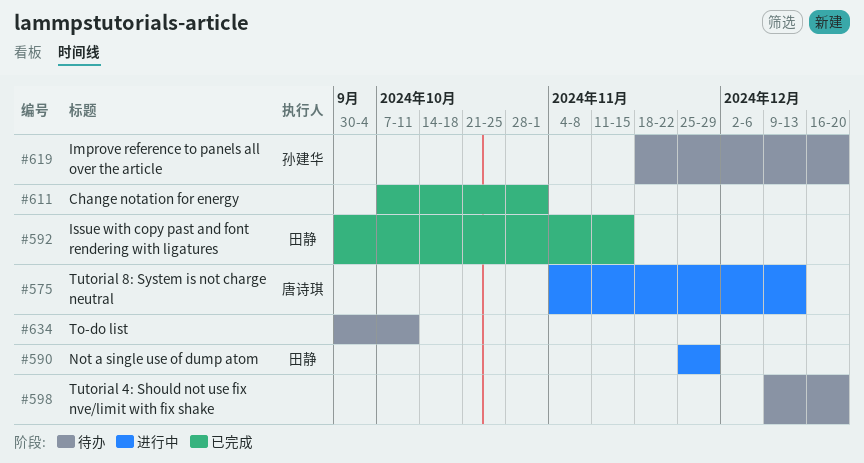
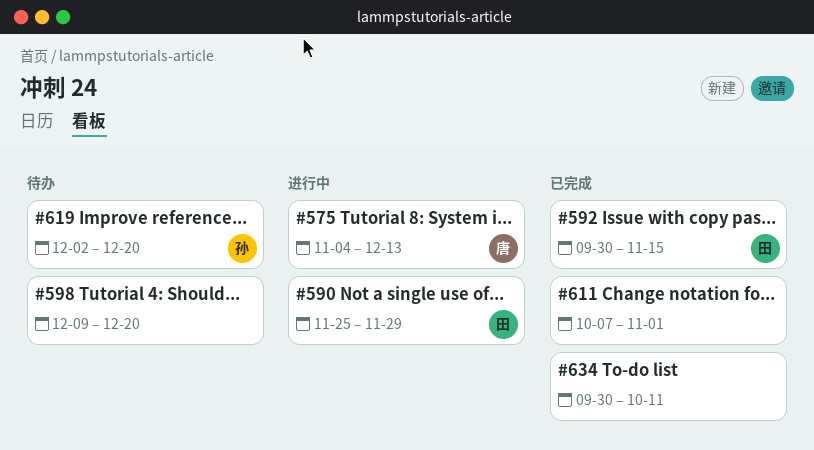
#619, start: Nov 18 -> Dec 2
#634, status: 待办 -> 已完成

